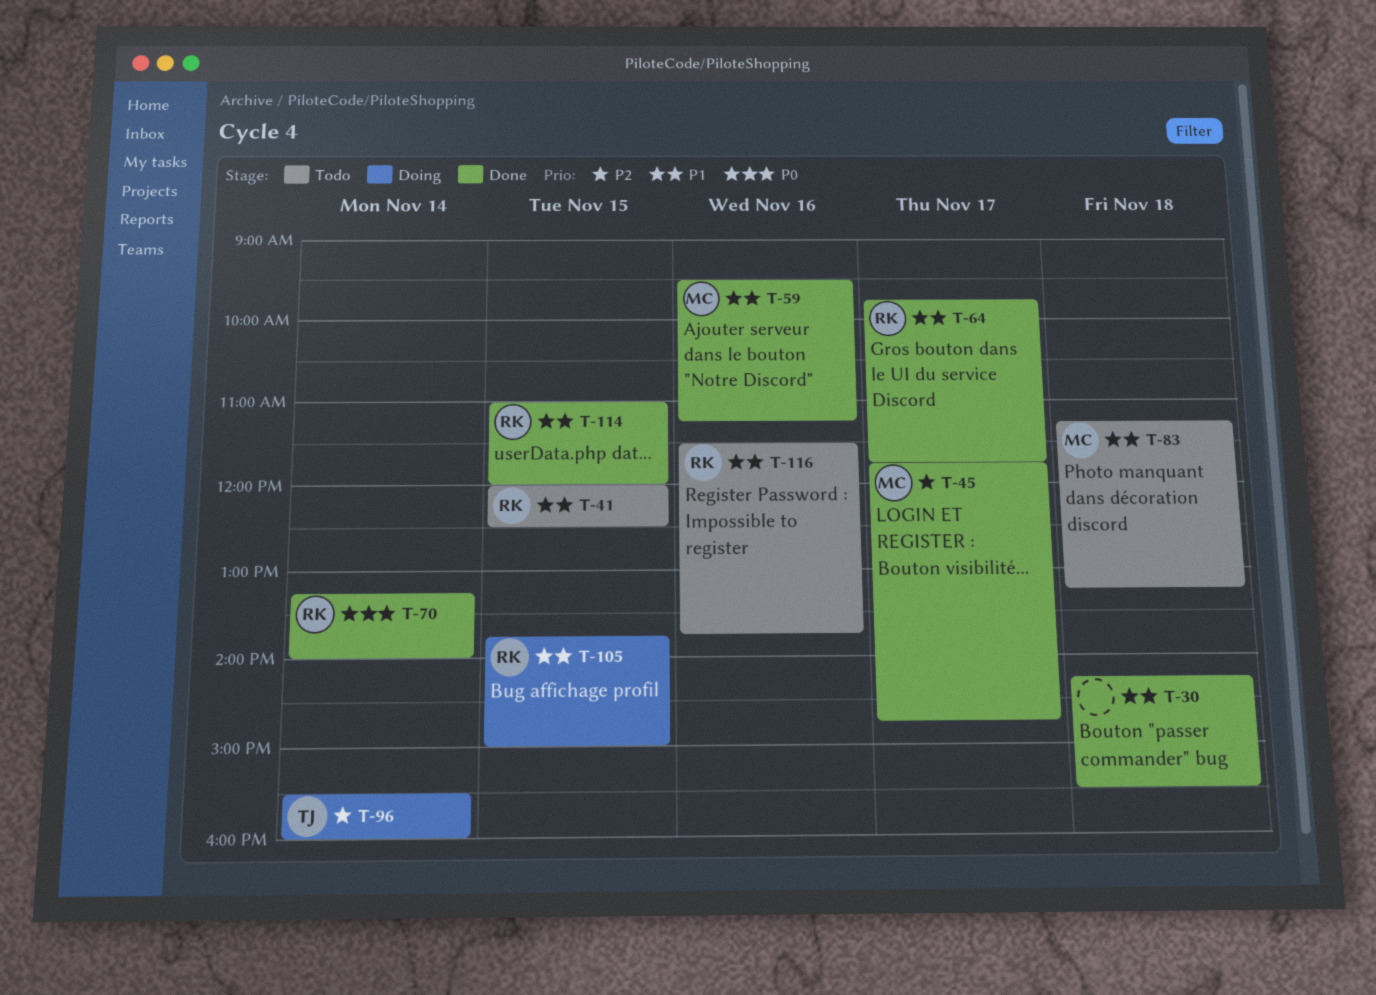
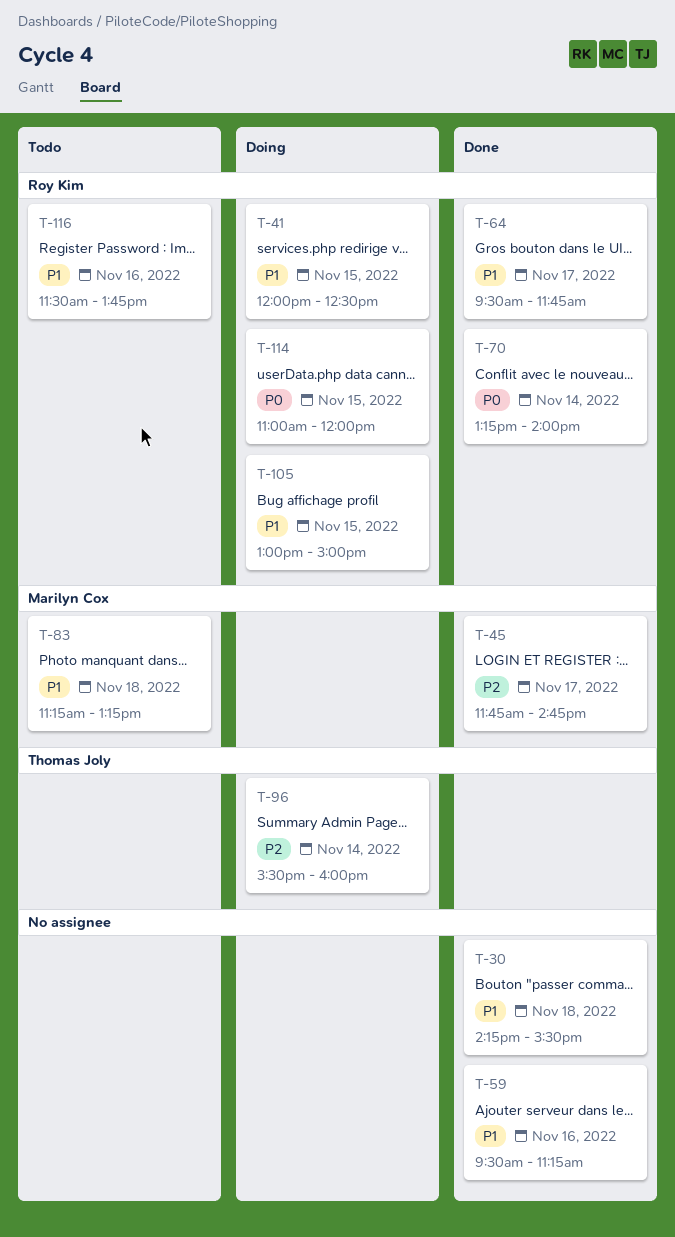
T-41, status: Todo -> Doing
T-59, owner: Marilyn Cox -> none
T-64, begins: 09:45 -> 09:30
T-105, begins: 13:45 -> 13:00
T-114, status: Done -> Doing
T-114, priority: P1 -> P0

